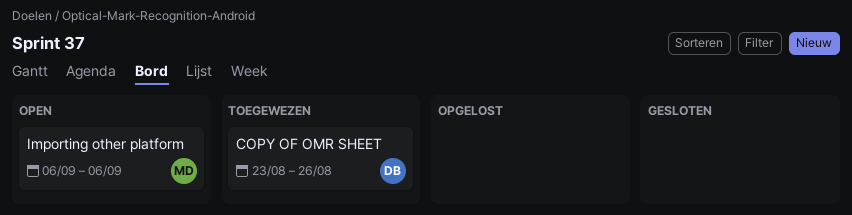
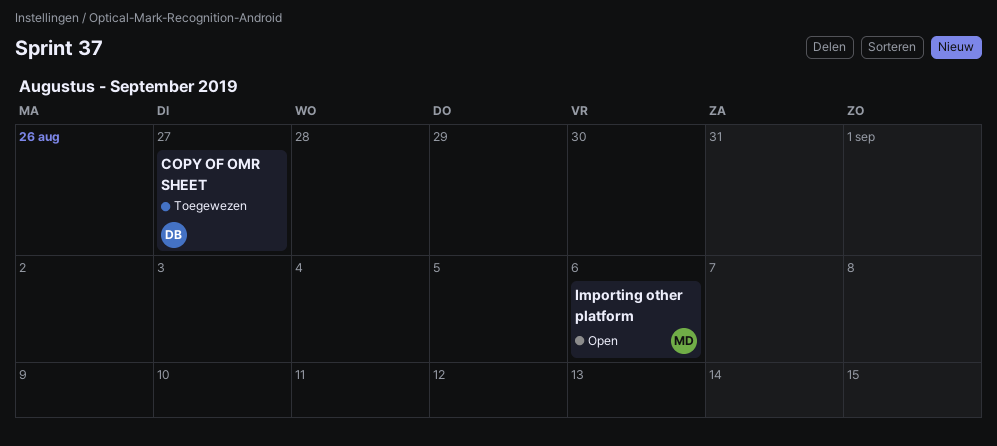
COPY OF OMR SHEET, due: Aug 26 -> Aug 27

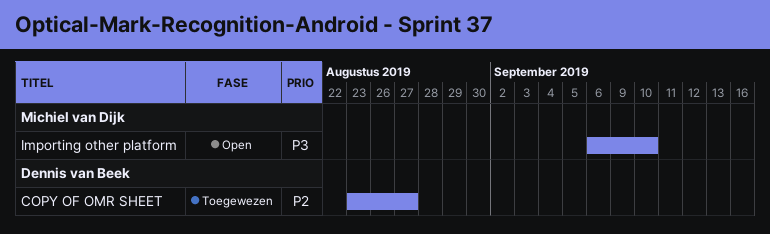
Importing other platform, due: Sep 6 -> Sep 10

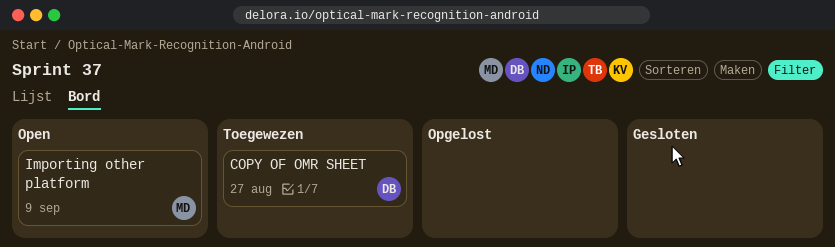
Importing other platform, due: Sep 10 -> Sep 9

